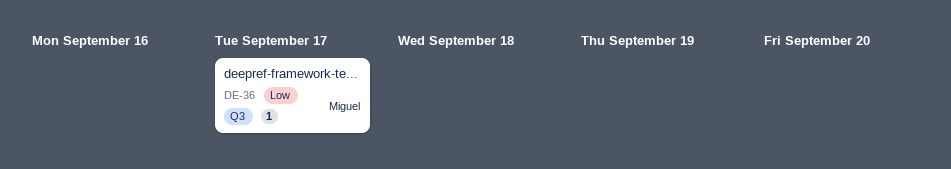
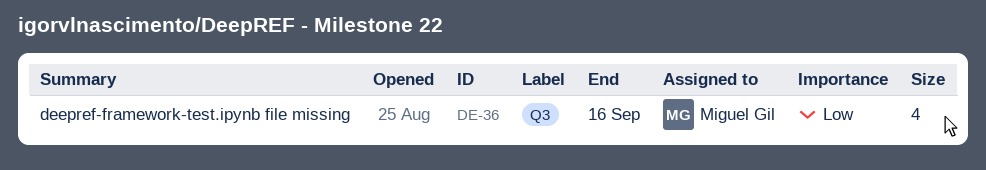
DE-36, estimate: 1 -> 4
DE-36, due: Sep 17 -> Sep 16

